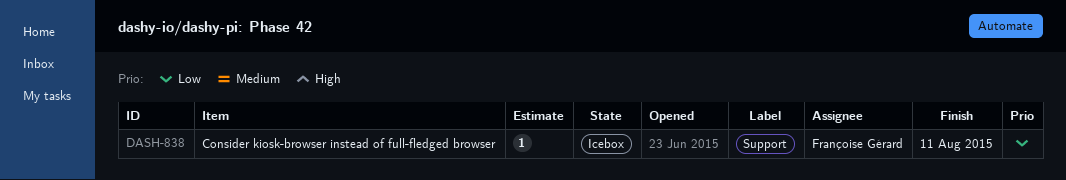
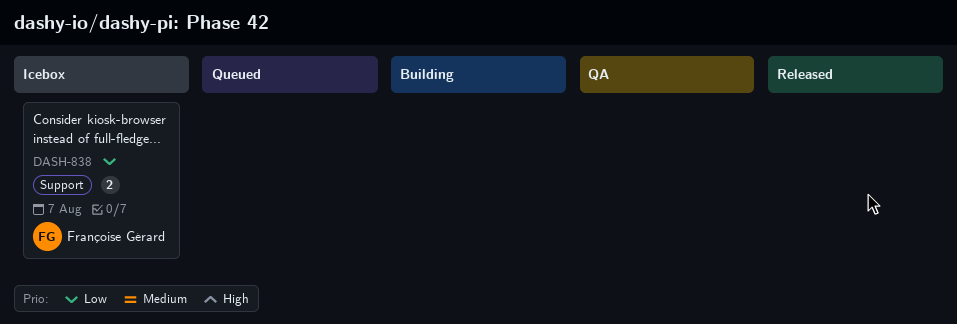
DASH-838, estimate: 1 -> 2
DASH-838, due: Aug 11 -> Aug 7

